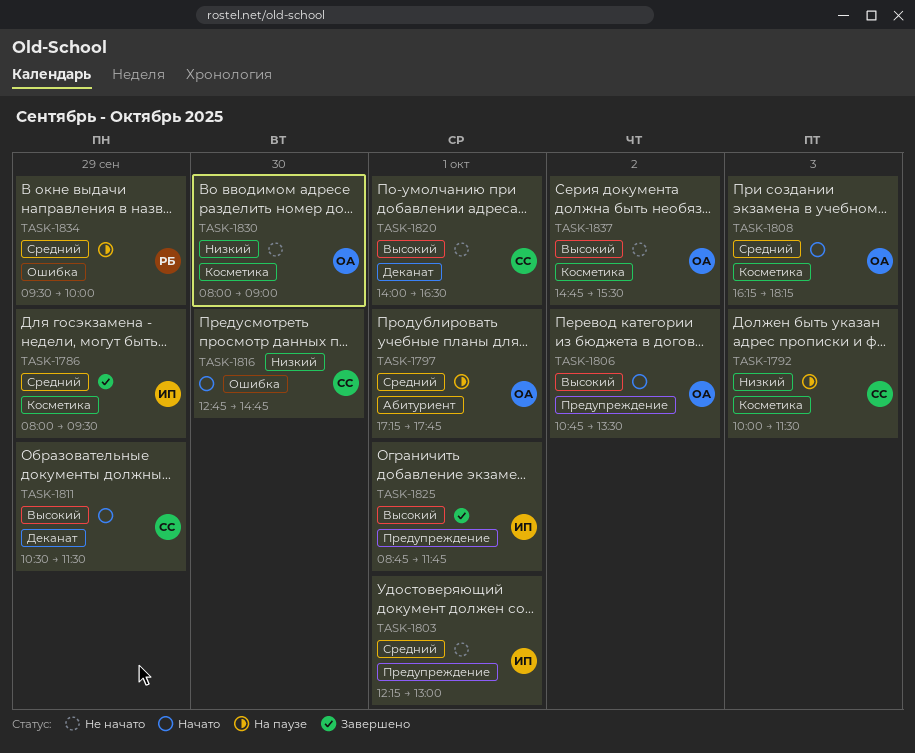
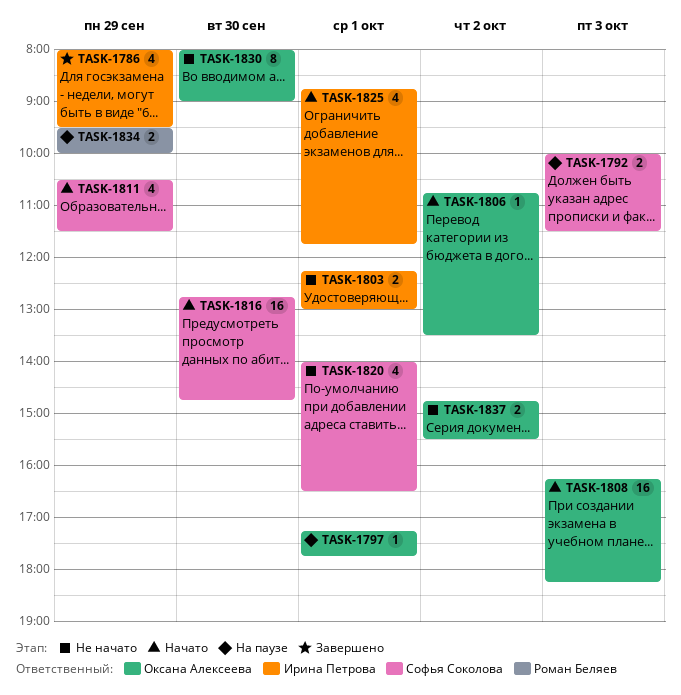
TASK-1825, status: Завершено -> Начато

